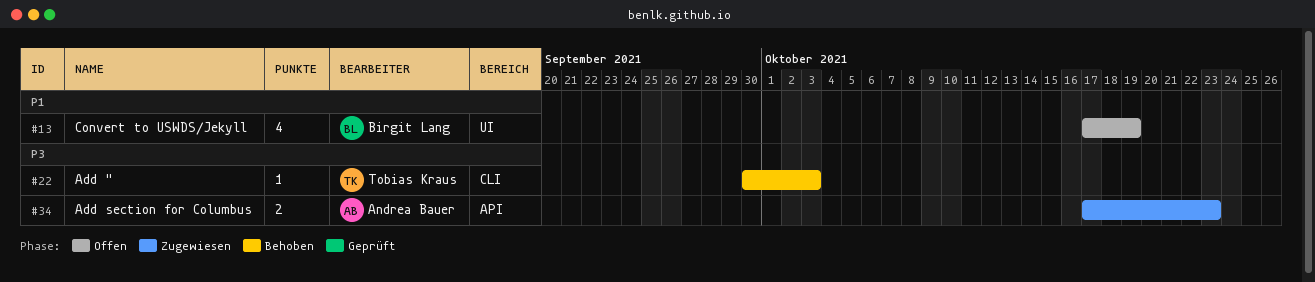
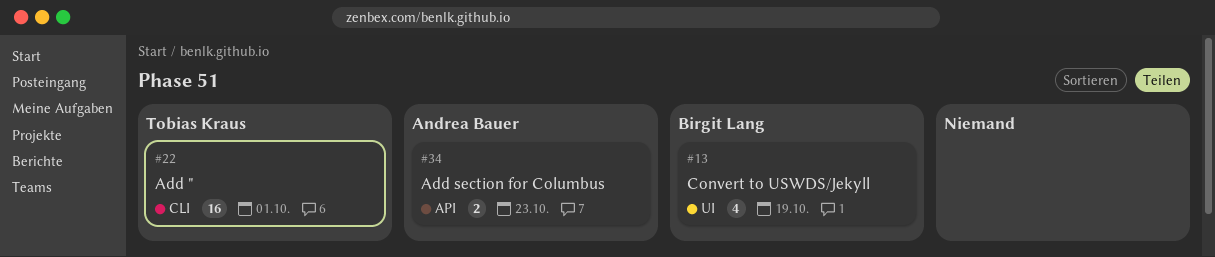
#22, estimate: 1 -> 16
#22, due: Oct 3 -> Oct 1

